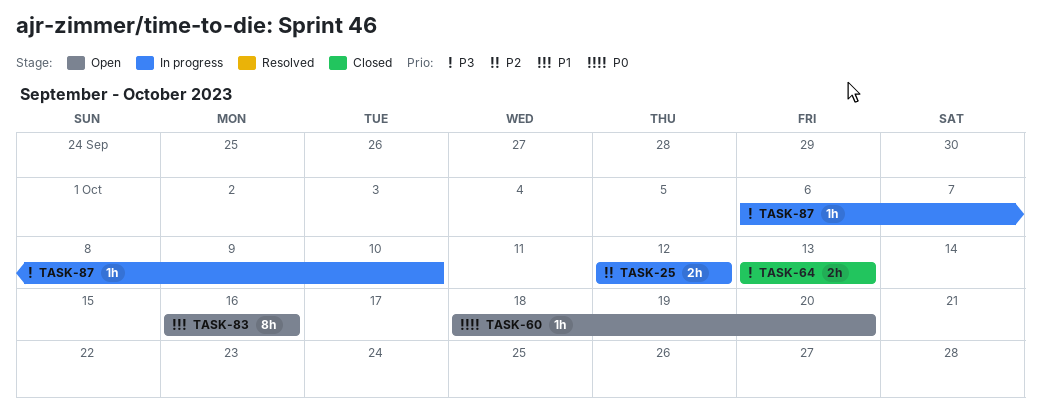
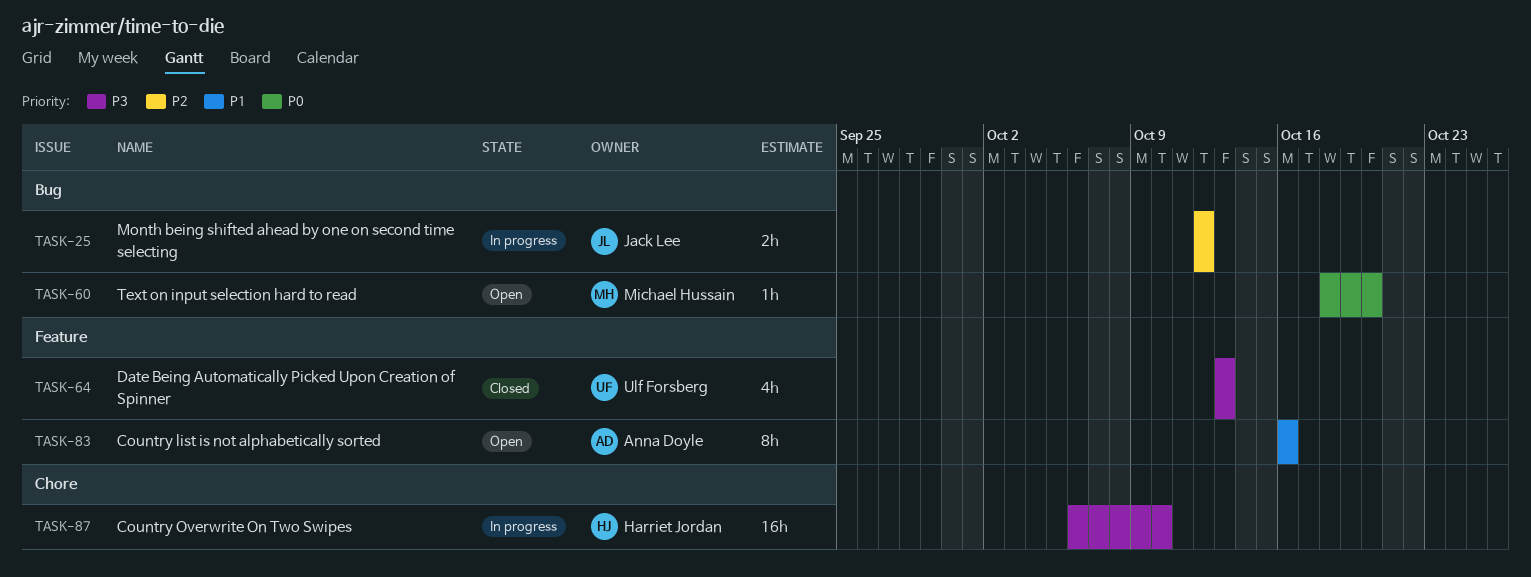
TASK-64, estimate: 2h -> 4h
TASK-87, estimate: 1h -> 16h

